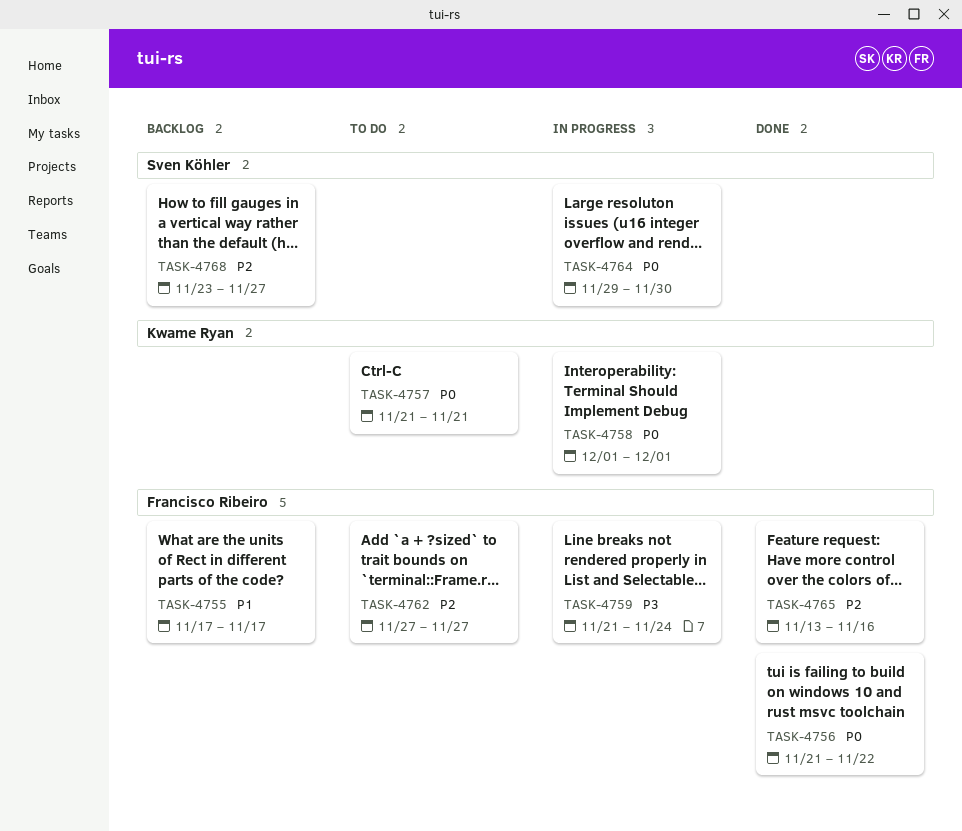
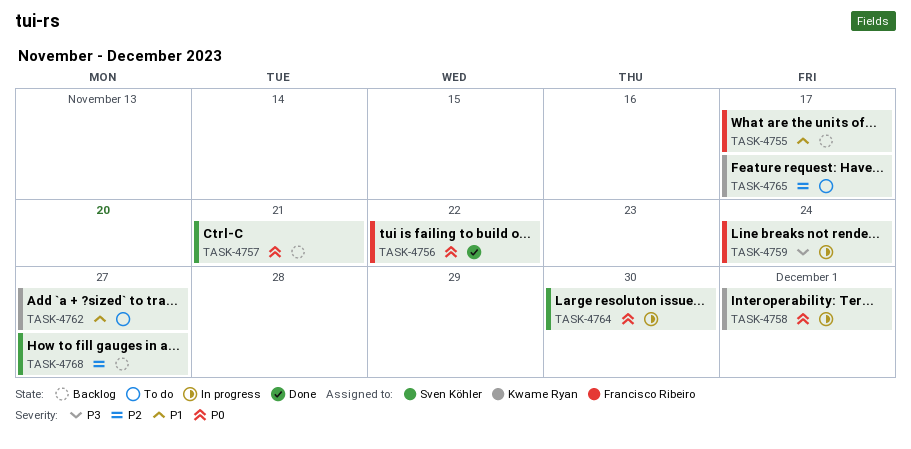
TASK-4757, status: To do -> Backlog
TASK-4757, owner: Kwame Ryan -> Sven Köhler
TASK-4762, owner: Francisco Ribeiro -> Kwame Ryan
TASK-4762, priority: P2 -> P1
TASK-4765, status: Done -> To do
TASK-4765, owner: Francisco Ribeiro -> Kwame Ryan
TASK-4765, due: Nov 16 -> Nov 17

